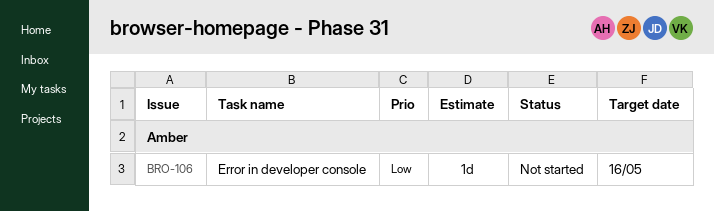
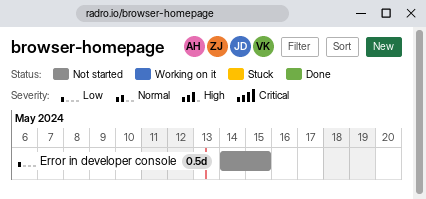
Error in developer console, estimate: 1d -> 0.5d
Error in developer console, due: May 16 -> May 15

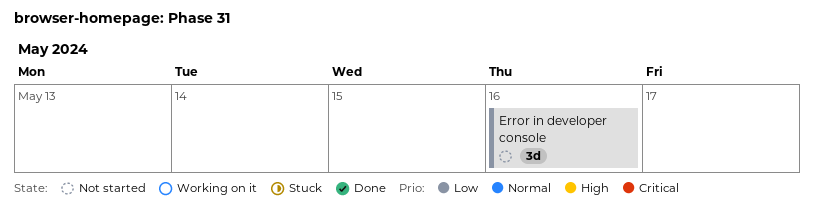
Error in developer console, estimate: 0.5d -> 3d
Error in developer console, due: May 15 -> May 16

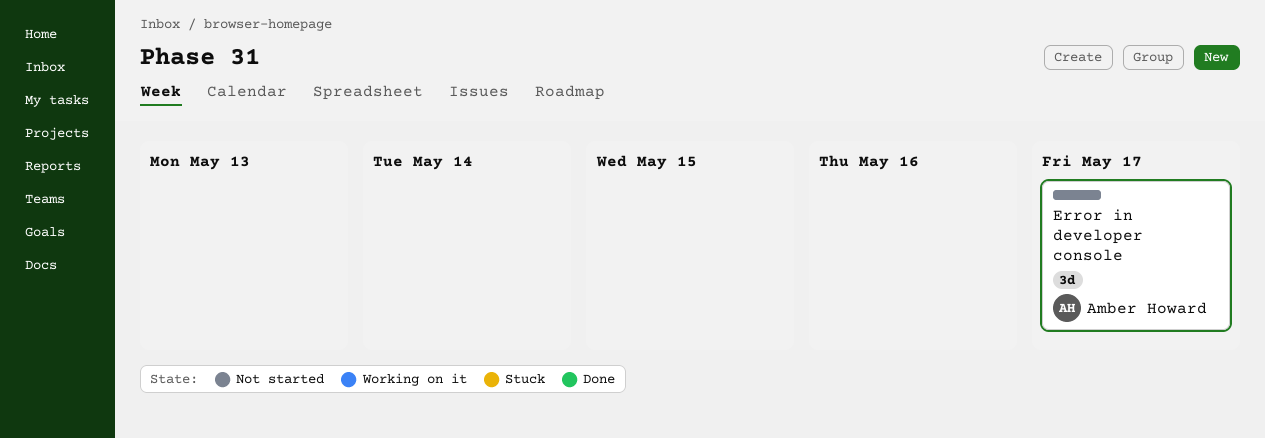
Error in developer console, due: May 16 -> May 17

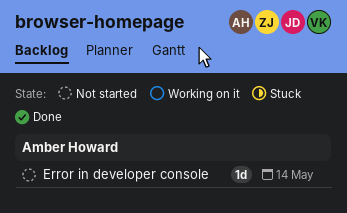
Error in developer console, estimate: 3d -> 1d
Error in developer console, due: May 17 -> May 14

